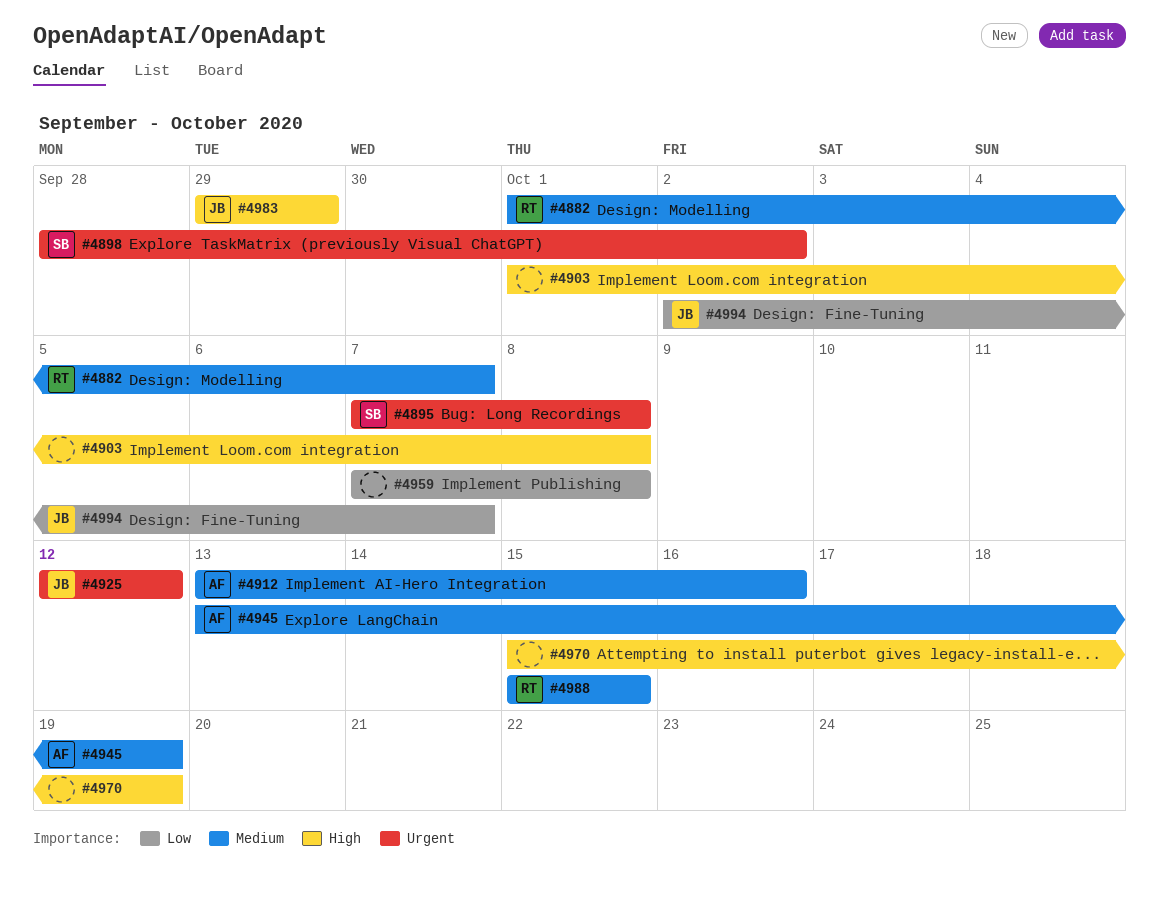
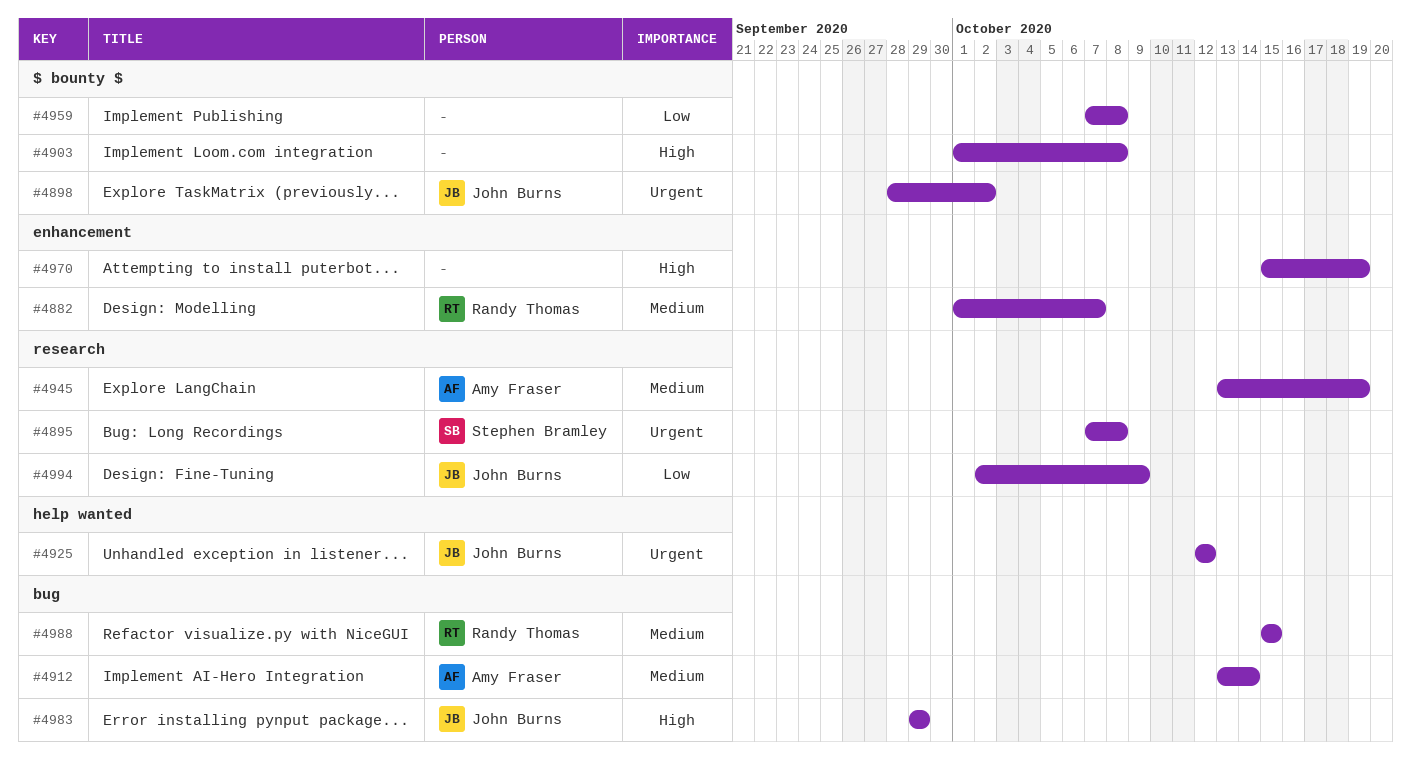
#4898, owner: Stephen Bramley -> John Burns
#4912, due: Oct 16 -> Oct 14
#4994, due: Oct 7 -> Oct 9

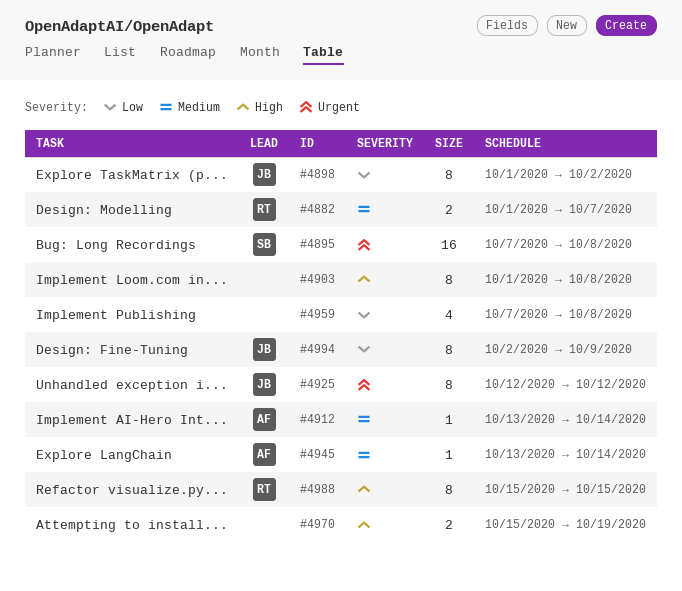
#4898, priority: Urgent -> Low
#4898, start: Sep 28 -> Oct 1
#4945, due: Oct 19 -> Oct 14
#4983: present -> none
#4988, priority: Medium -> High

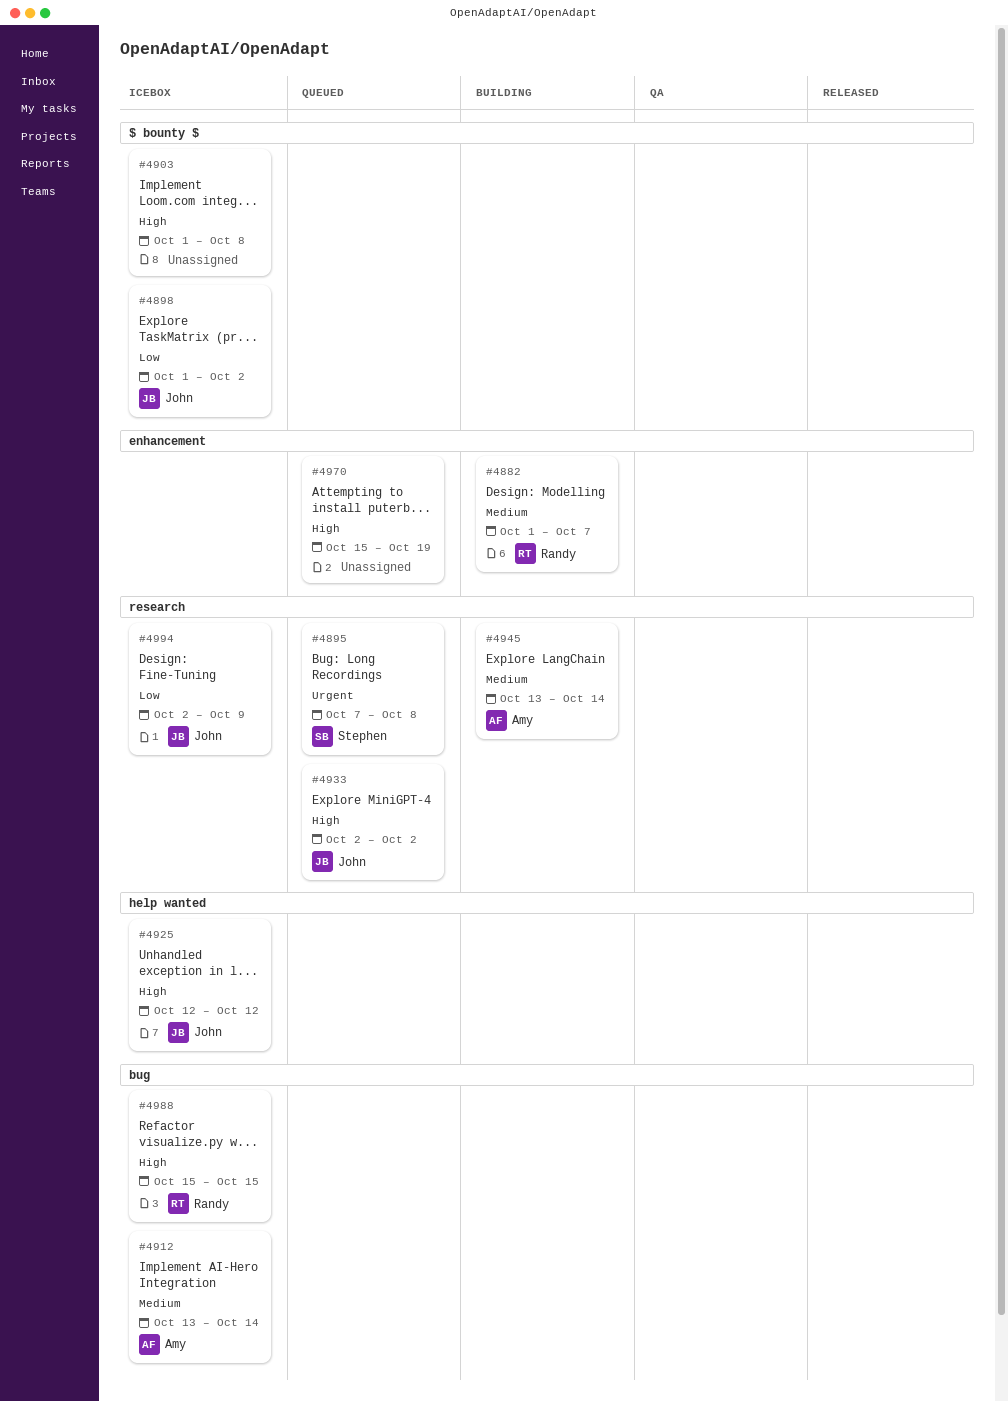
#4925, priority: Urgent -> High
#4933: none -> present
#4959: present -> none

